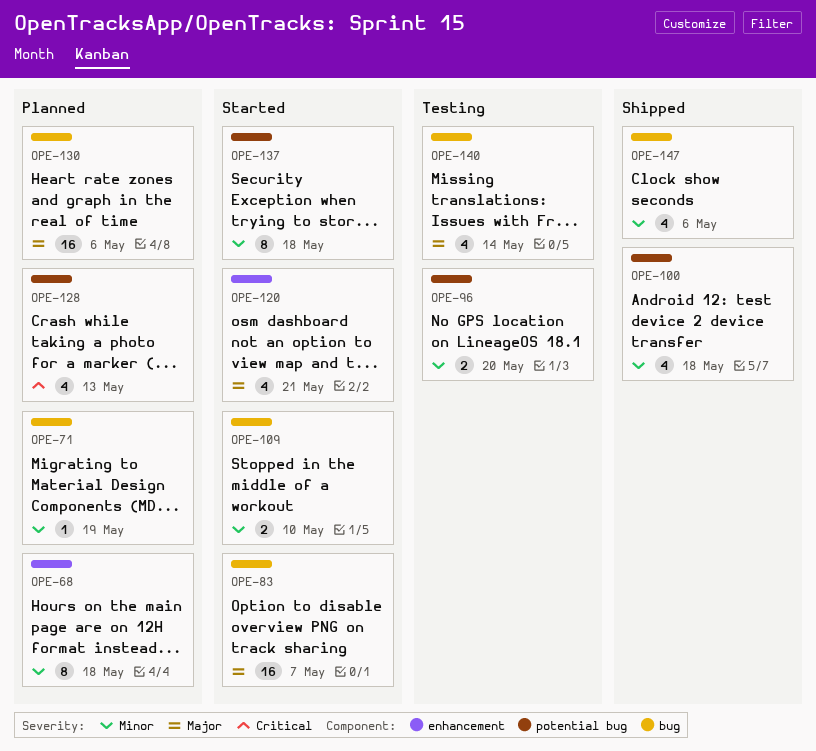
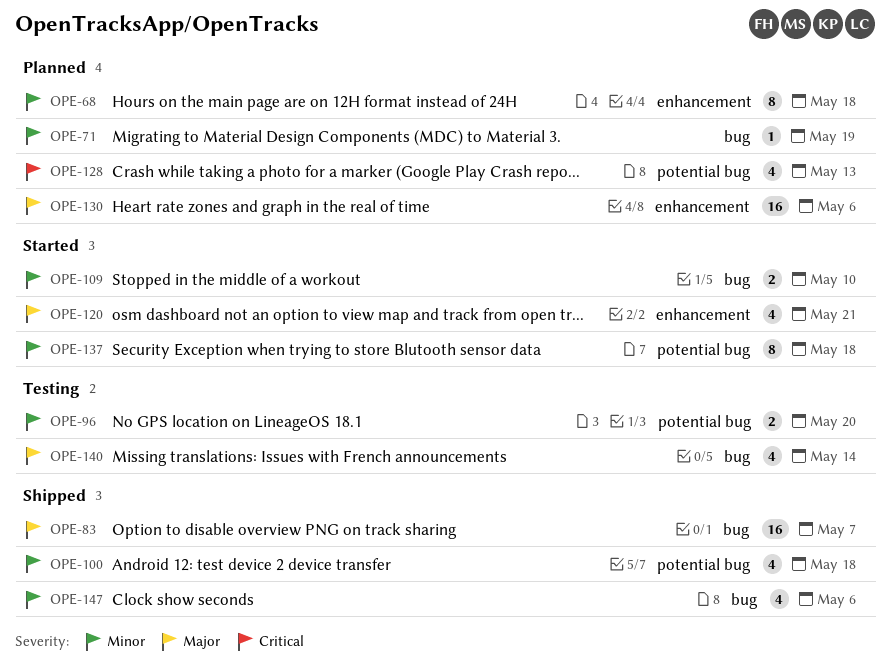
OPE-83, status: Started -> Shipped
OPE-130, label: bug -> enhancement

